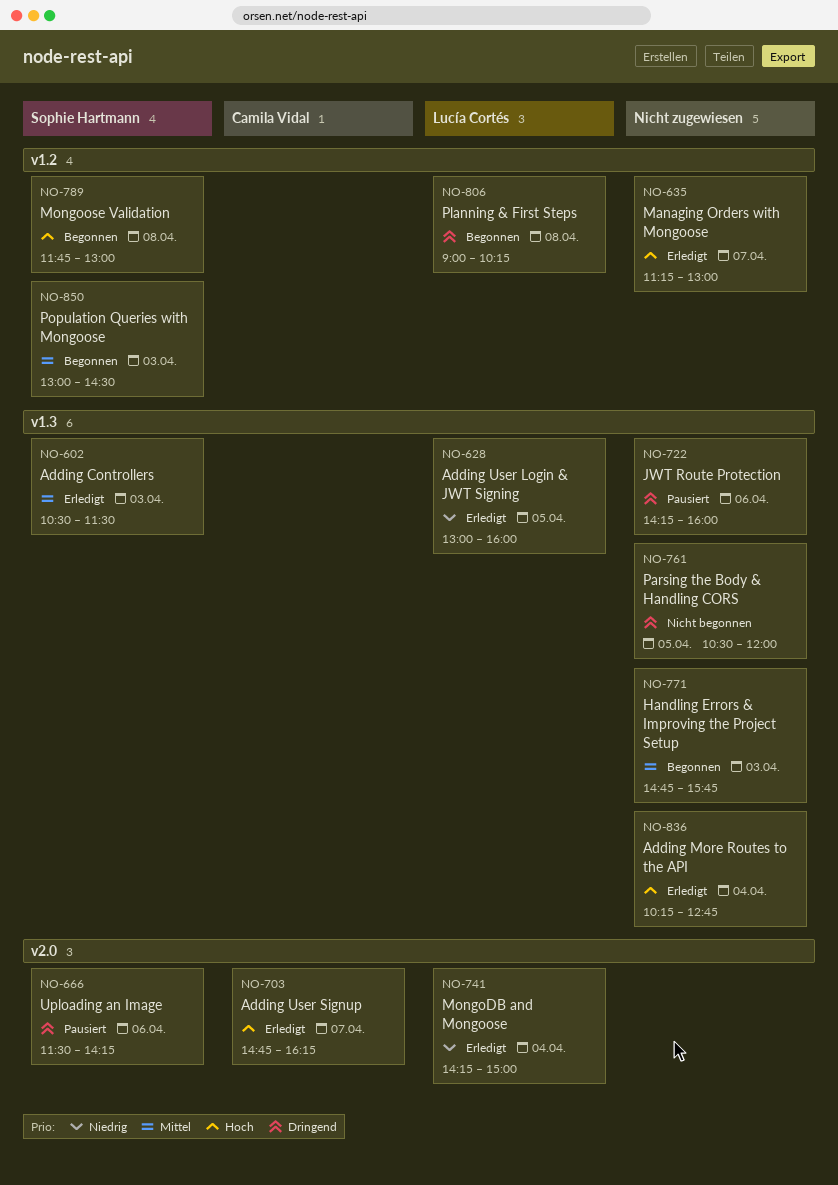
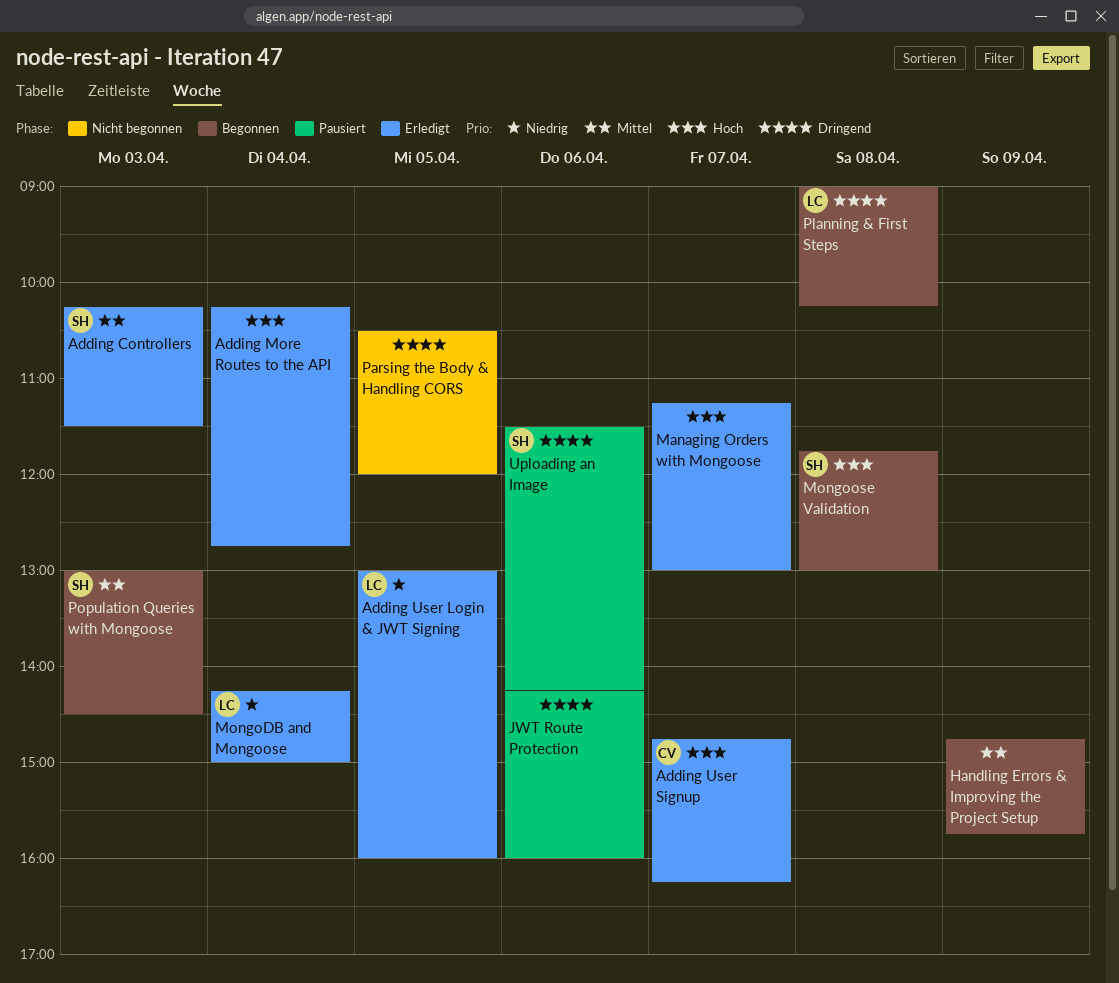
Adding Controllers, begins: 10:30 -> 10:15
Handling Errors & Improving the Project Setup, day: Apr 3 -> Apr 9

